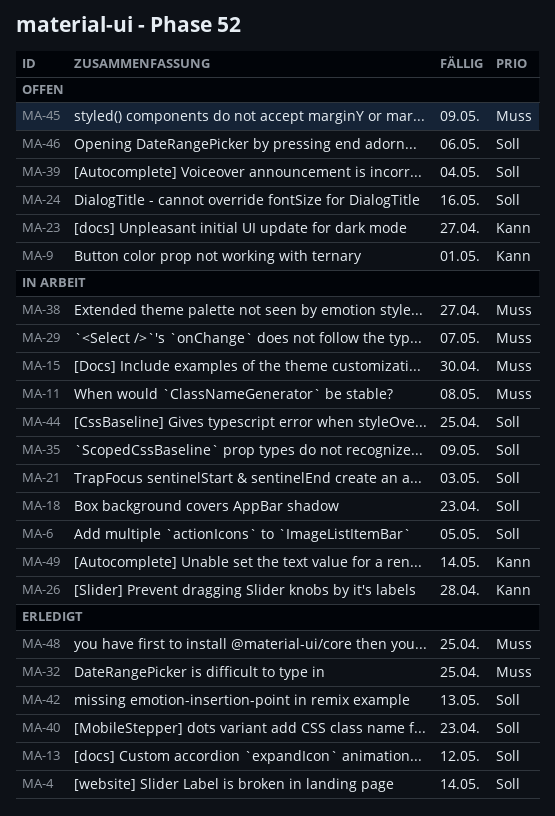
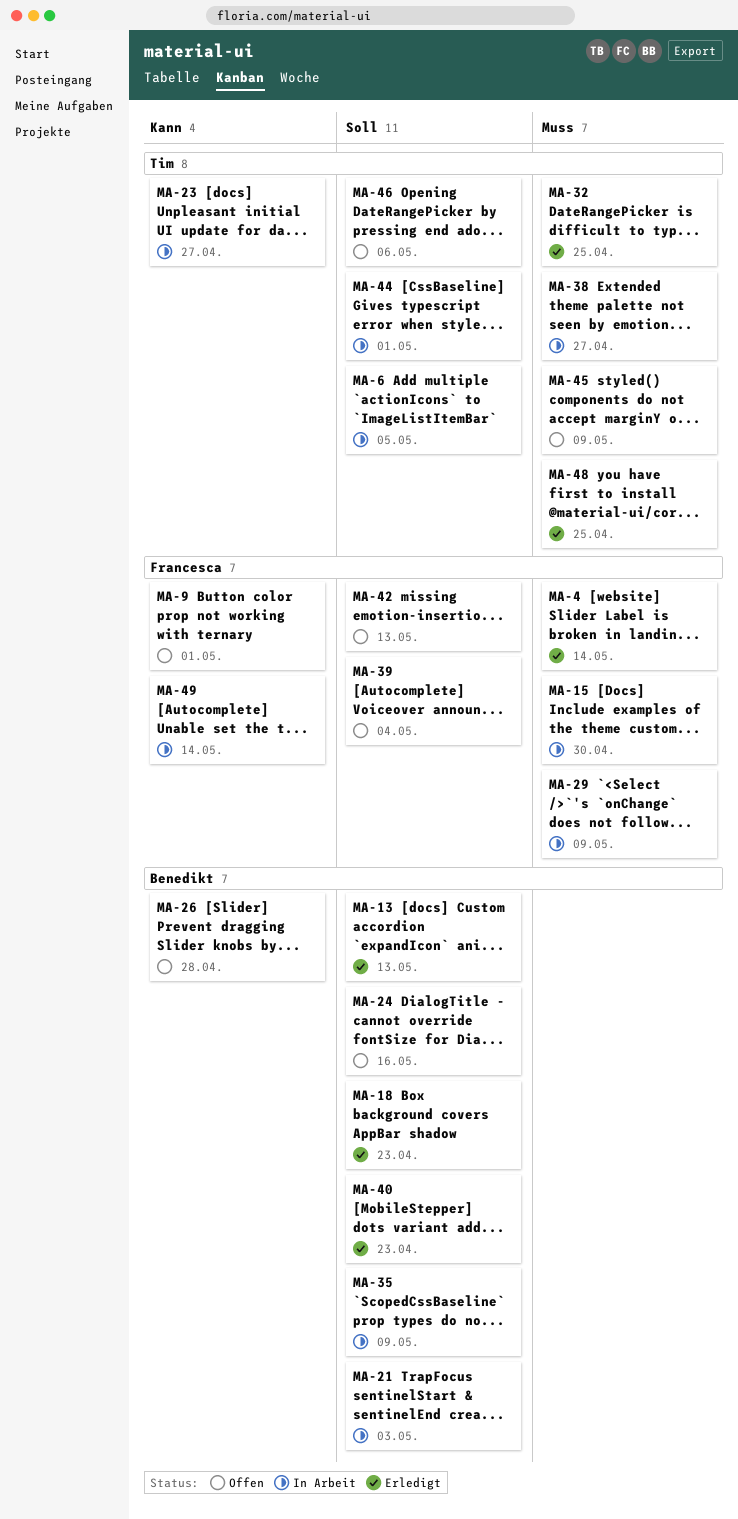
MA-4, priority: Soll -> Muss
MA-11: present -> none
MA-13, due: May 12 -> May 13
MA-18, status: In Arbeit -> Erledigt
MA-23, status: Offen -> In Arbeit
MA-26, status: In Arbeit -> Offen
MA-29, due: May 7 -> May 9
MA-42, status: Erledigt -> Offen
MA-44, due: Apr 25 -> May 1

